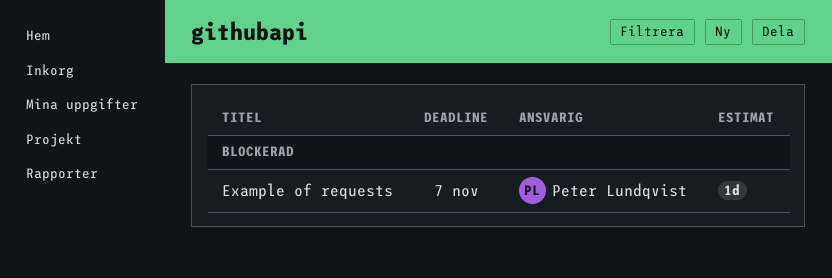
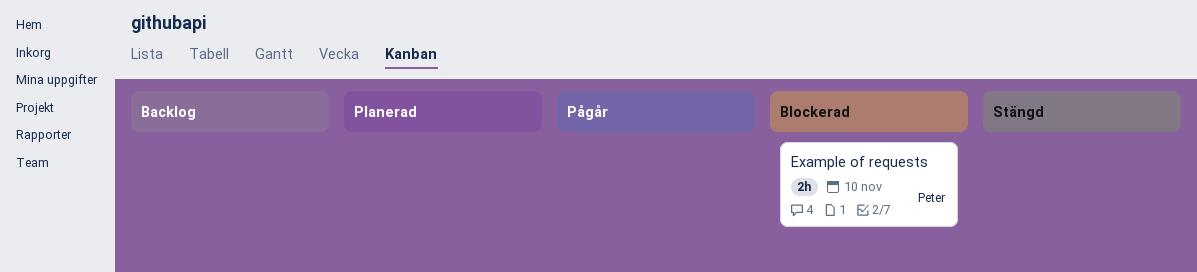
Example of requests, estimate: 1d -> 2h
Example of requests, due: Nov 7 -> Nov 10

